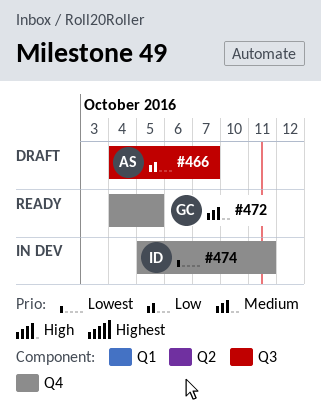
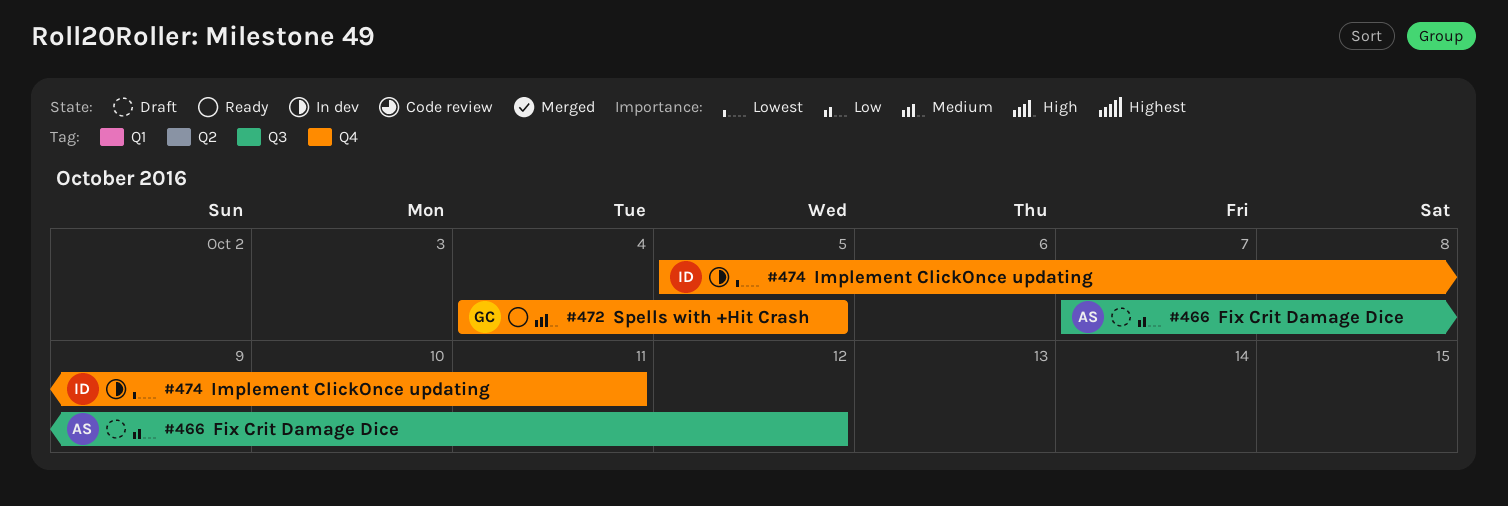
#466, start: Oct 4 -> Oct 7
#466, due: Oct 7 -> Oct 12

